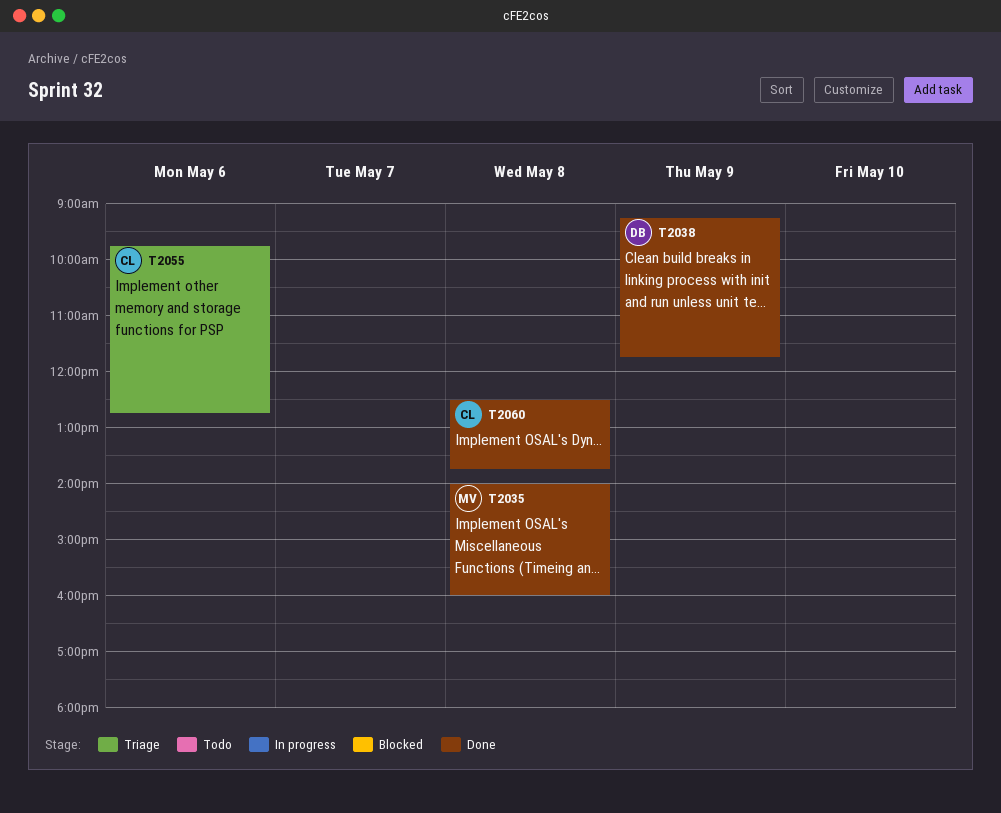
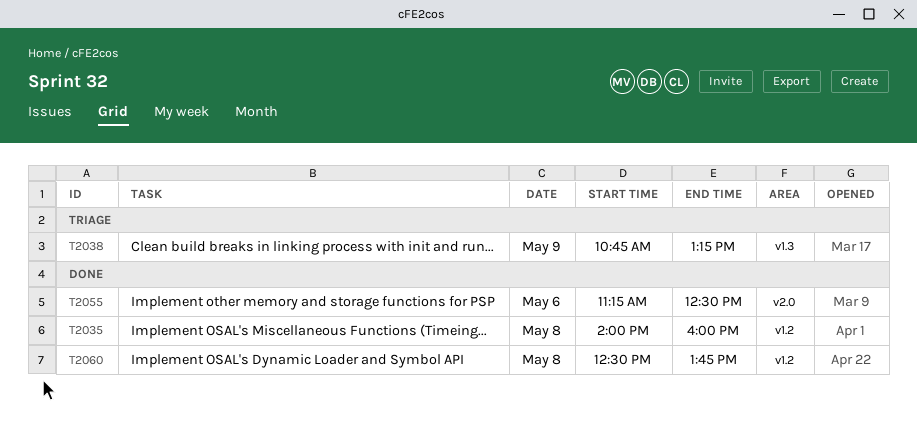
T2038, status: Done -> Triage
T2038, begins: 09:15 -> 10:45
T2038, ends: 11:45 -> 13:15
T2055, status: Triage -> Done
T2055, begins: 09:45 -> 11:15
T2055, ends: 12:45 -> 12:30

